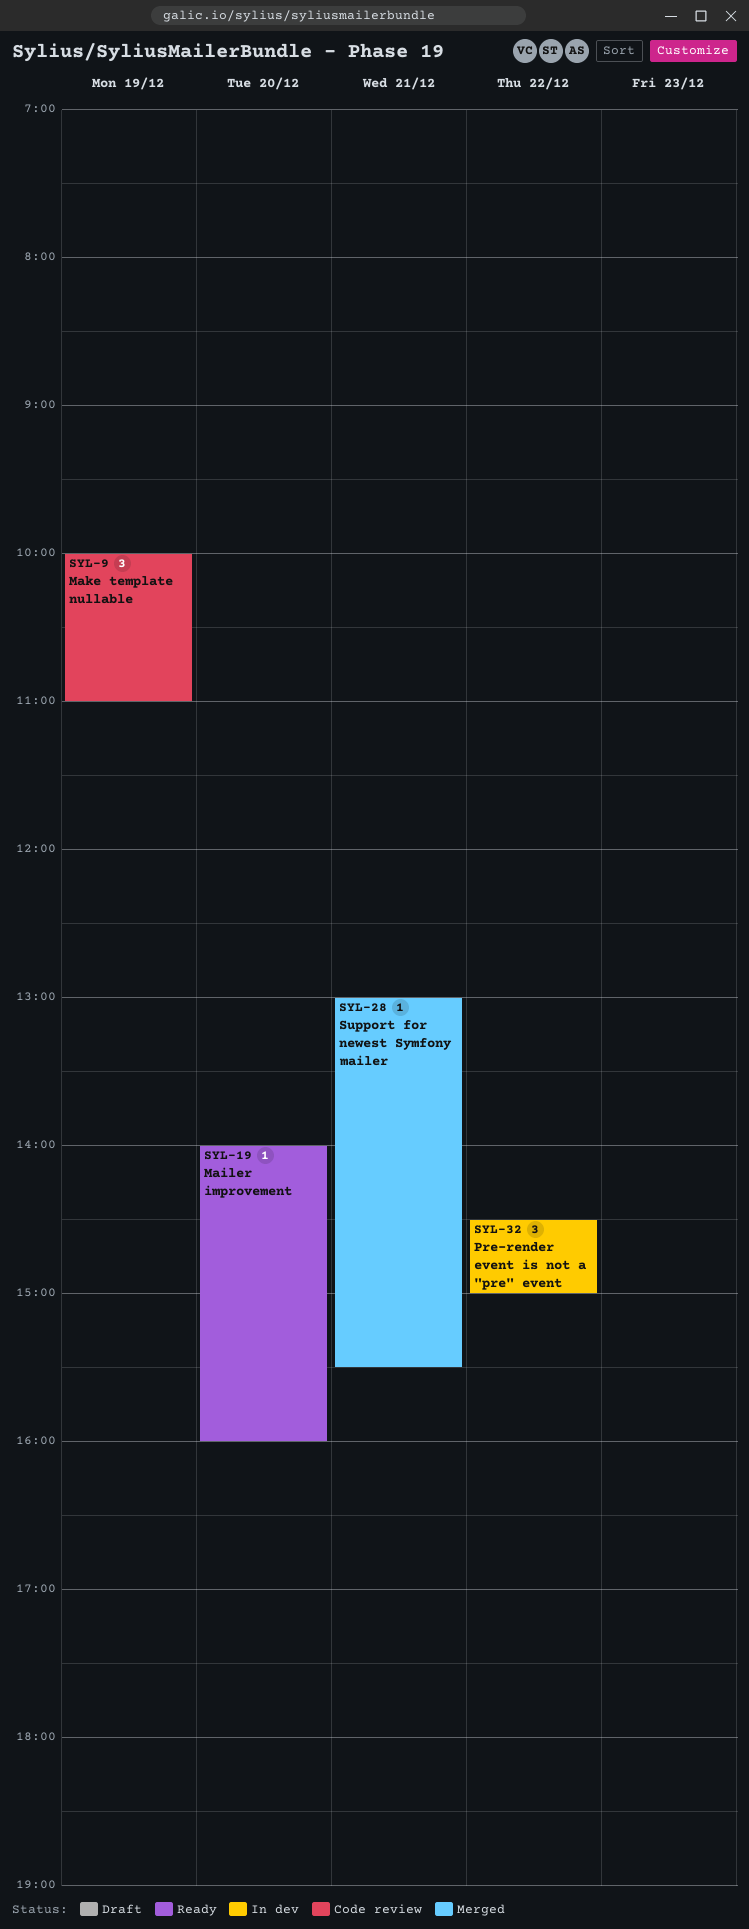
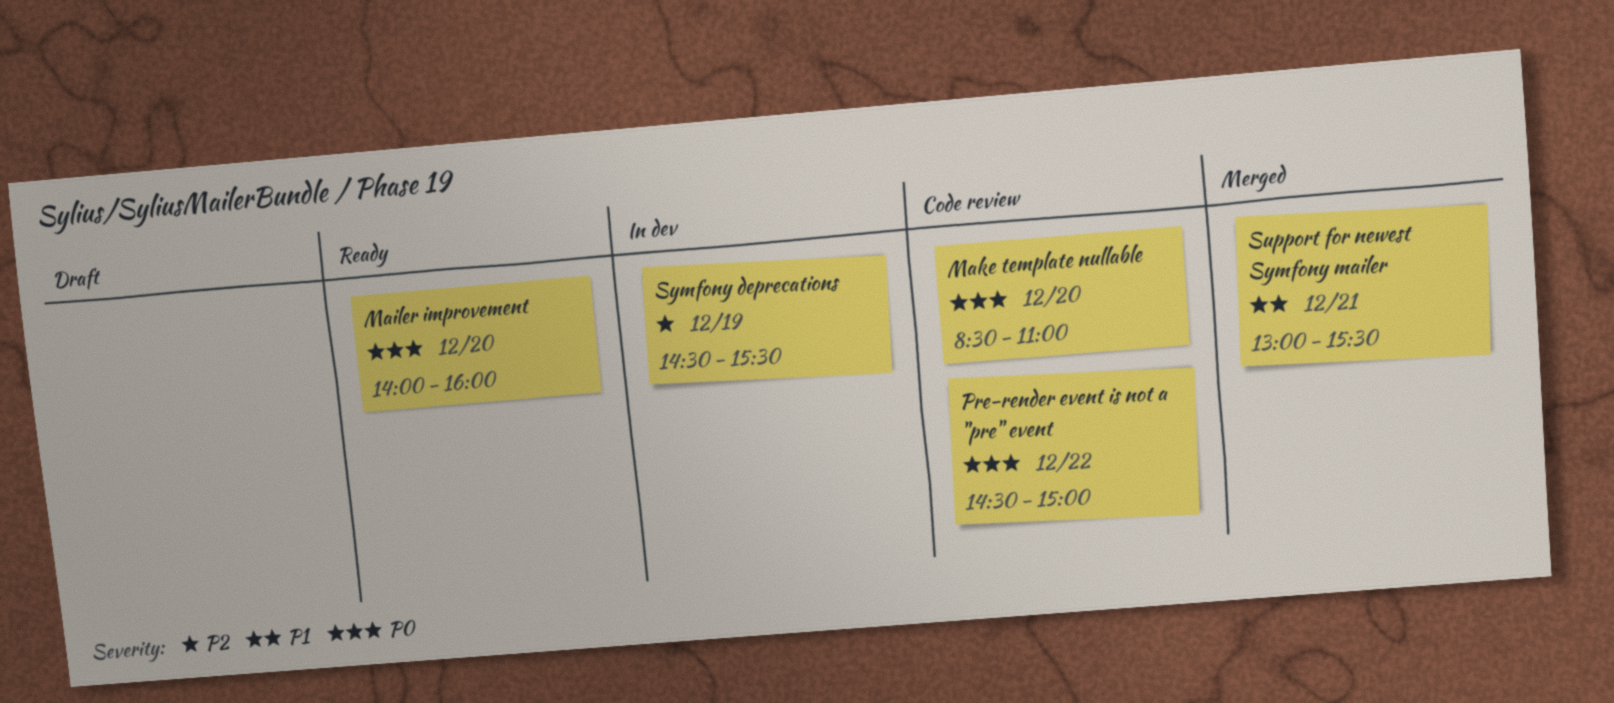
Make template nullable, day: Dec 19 -> Dec 20
Make template nullable, begins: 10:00 -> 08:30
Pre-render event is not a "pre" event, status: In dev -> Code review
Symfony deprecations: none -> present

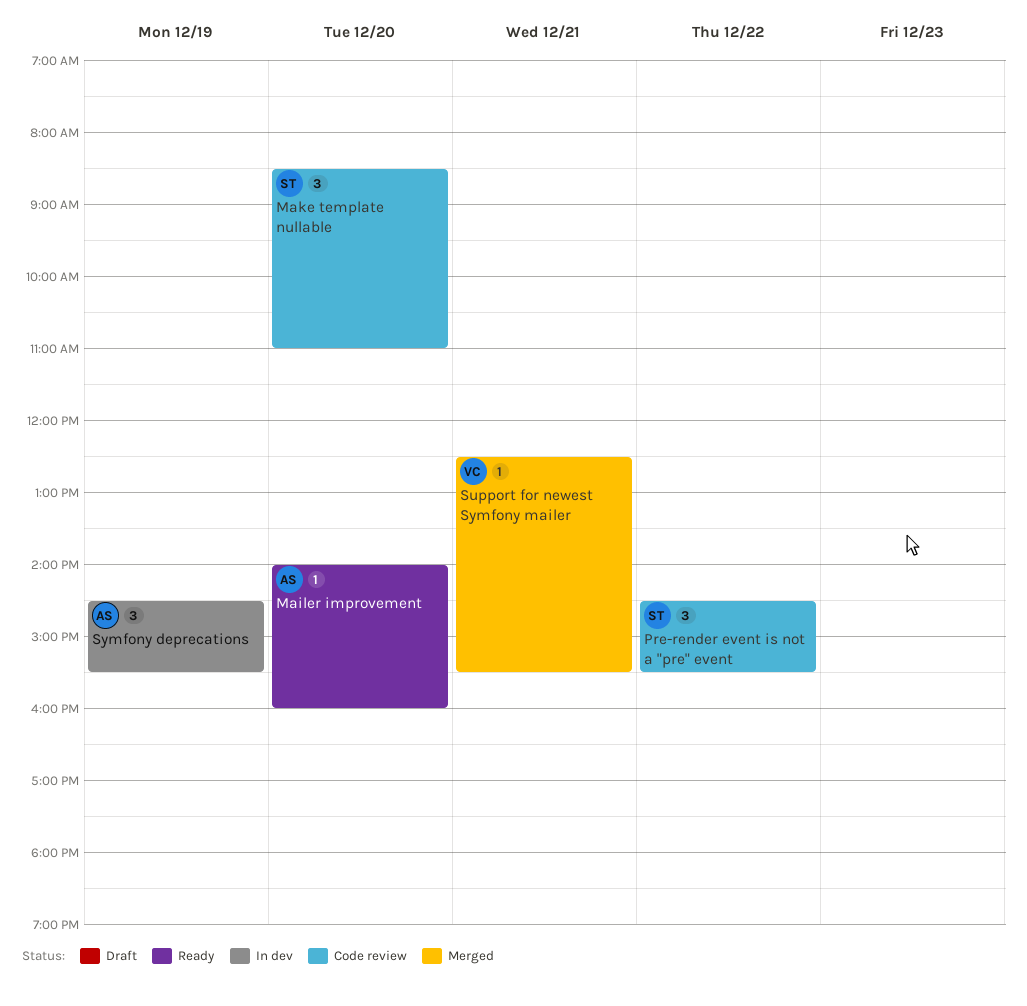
Pre-render event is not a "pre" event, ends: 15:00 -> 15:30
Support for newest Symfony mailer, begins: 13:00 -> 12:30

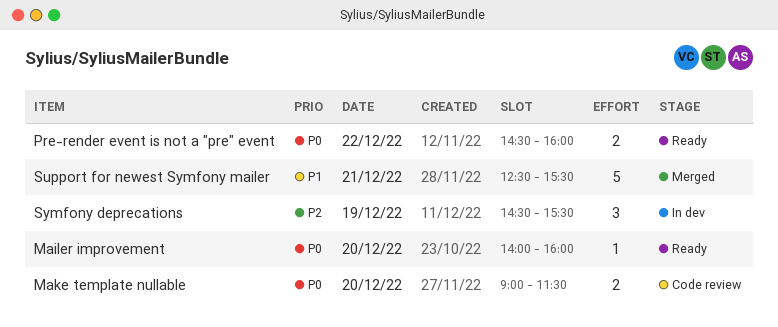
Make template nullable, estimate: 3 -> 2
Make template nullable, begins: 08:30 -> 09:00
Make template nullable, ends: 11:00 -> 11:30
Pre-render event is not a "pre" event, status: Code review -> Ready
Pre-render event is not a "pre" event, estimate: 3 -> 2
Pre-render event is not a "pre" event, ends: 15:30 -> 16:00
Support for newest Symfony mailer, estimate: 1 -> 5

